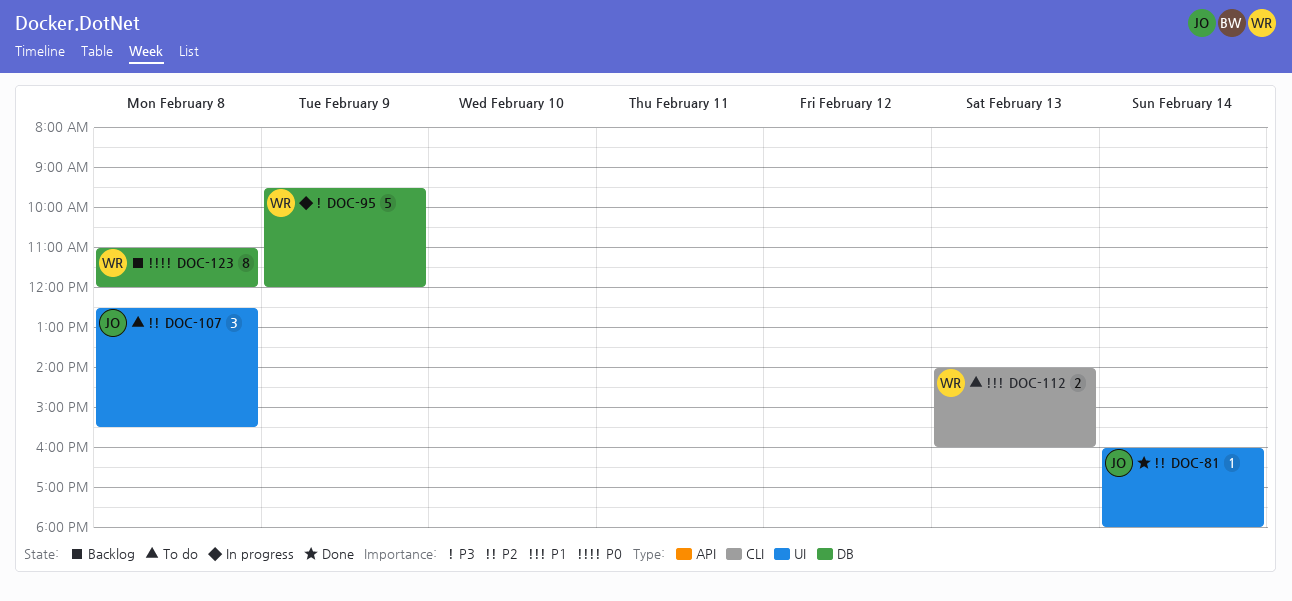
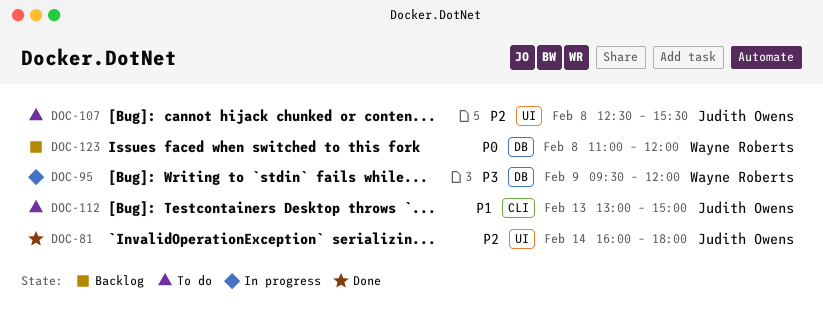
DOC-112, owner: Wayne Roberts -> Judith Owens
DOC-112, begins: 14:00 -> 13:00
DOC-112, ends: 16:00 -> 15:00

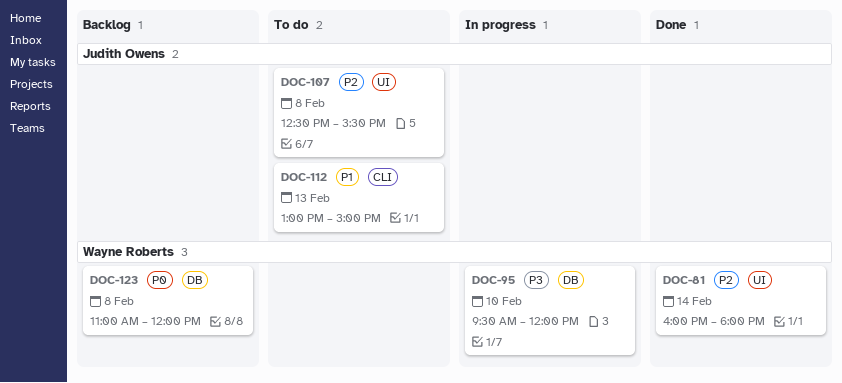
DOC-81, owner: Judith Owens -> Wayne Roberts
DOC-95, day: Feb 9 -> Feb 10

